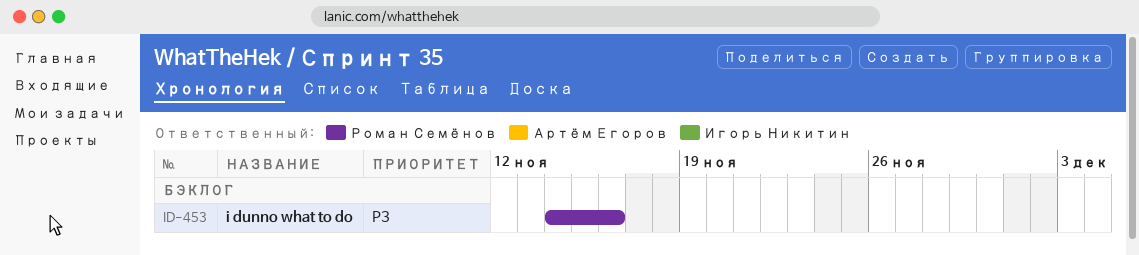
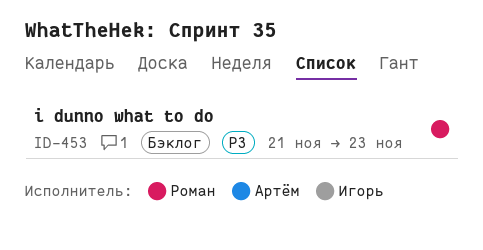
ID-453, start: Nov 14 -> Nov 21
ID-453, due: Nov 16 -> Nov 23

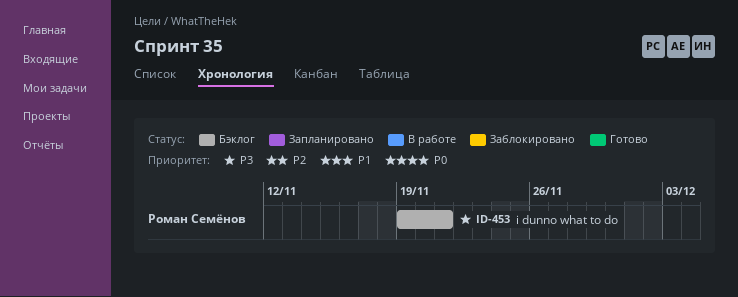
ID-453, start: Nov 21 -> Nov 19
ID-453, due: Nov 23 -> Nov 21

